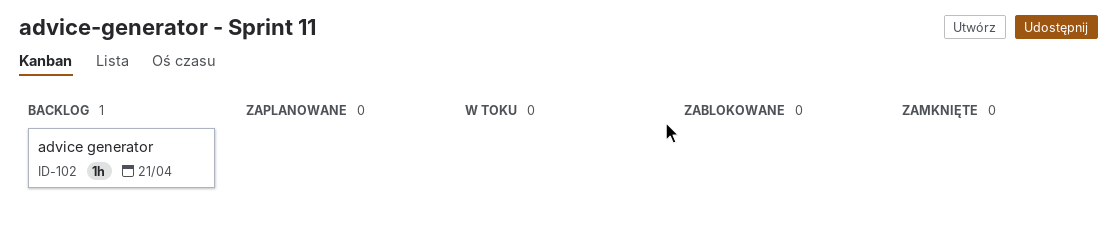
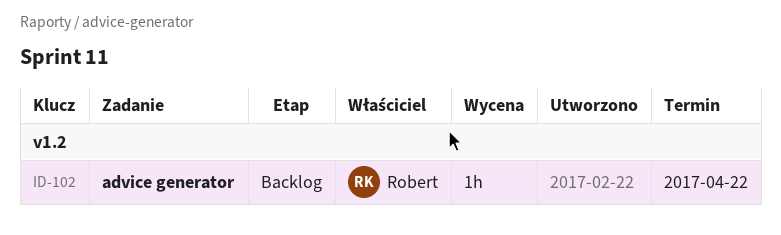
ID-102, due: Apr 21 -> Apr 22

